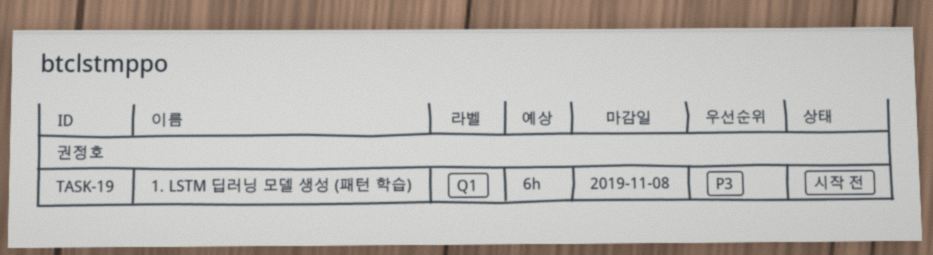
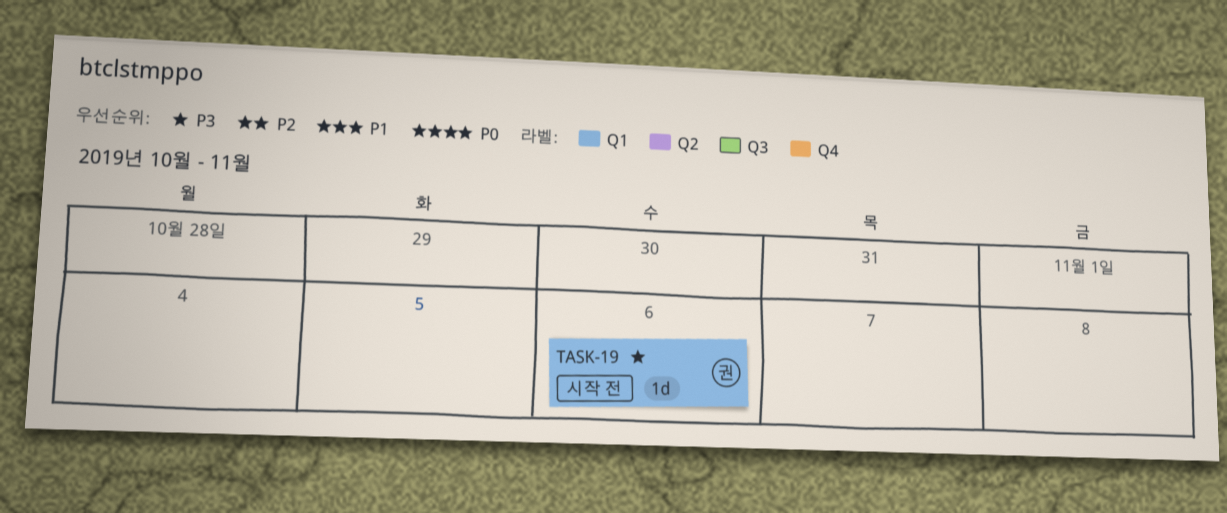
TASK-19, estimate: 6h -> 1d
TASK-19, due: Nov 8 -> Nov 6

